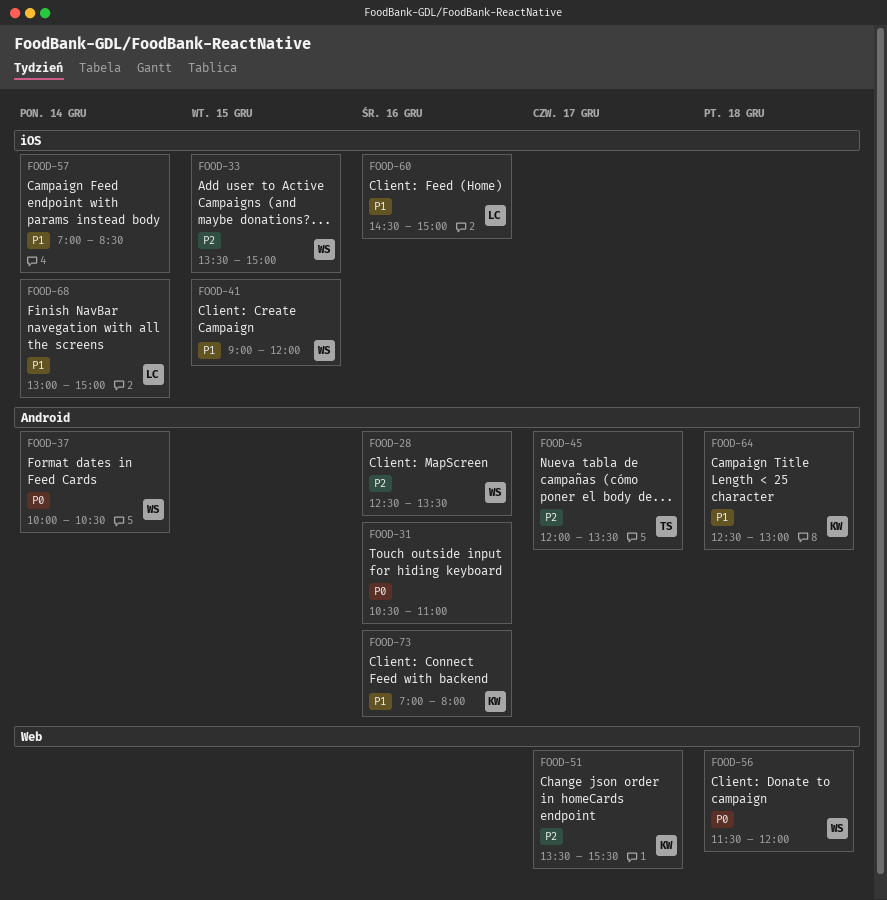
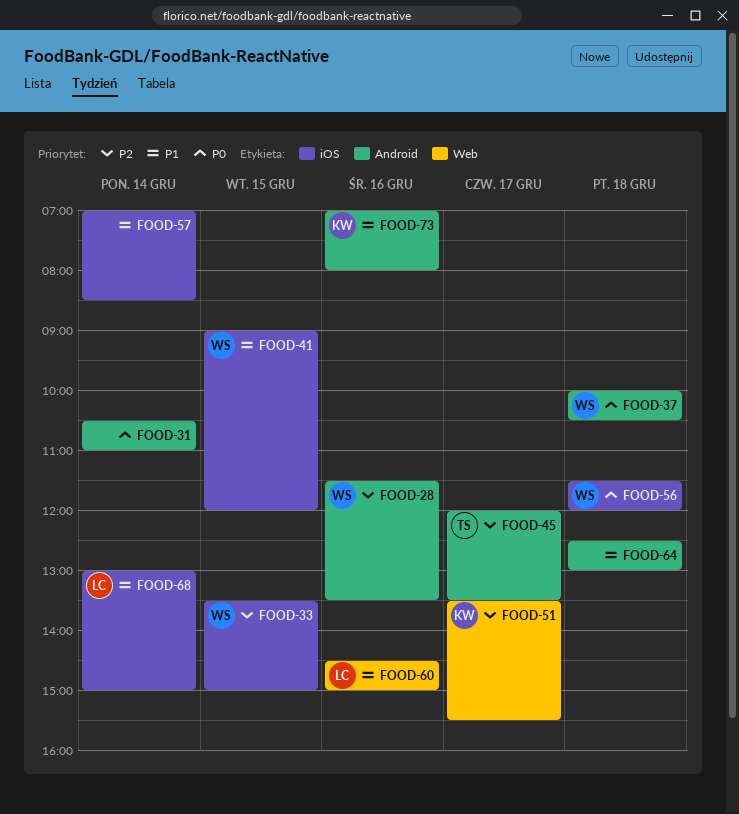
FOOD-28, begins: 12:30 -> 11:30
FOOD-31, day: Dec 16 -> Dec 14
FOOD-37, day: Dec 14 -> Dec 18
FOOD-56, label: Web -> iOS
FOOD-60, label: iOS -> Web
FOOD-64, owner: KW -> none

